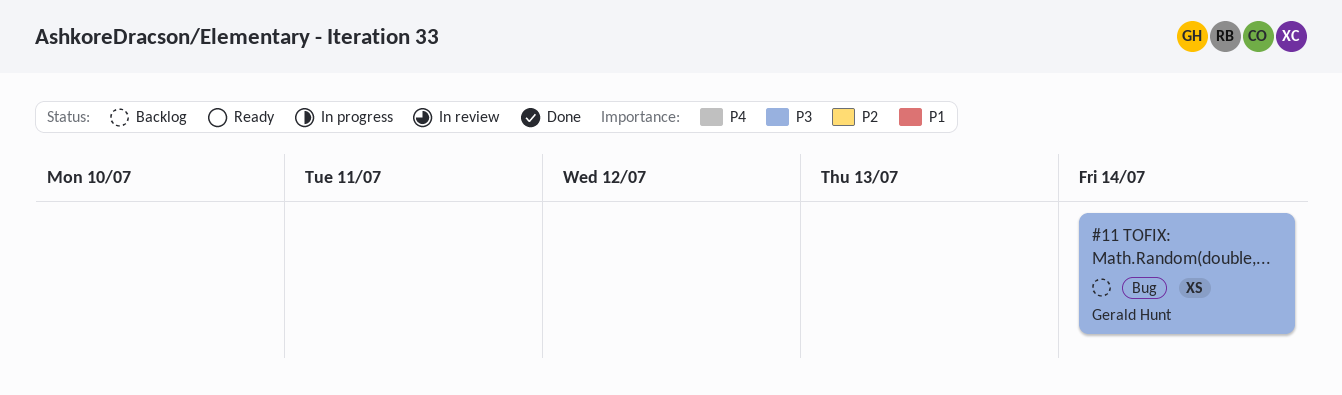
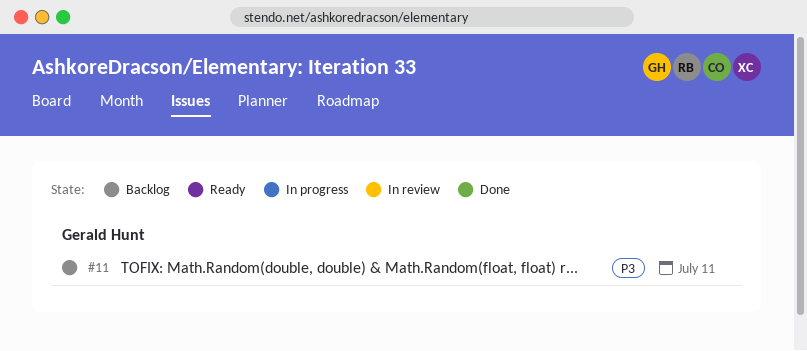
#11, due: Jul 14 -> Jul 11

